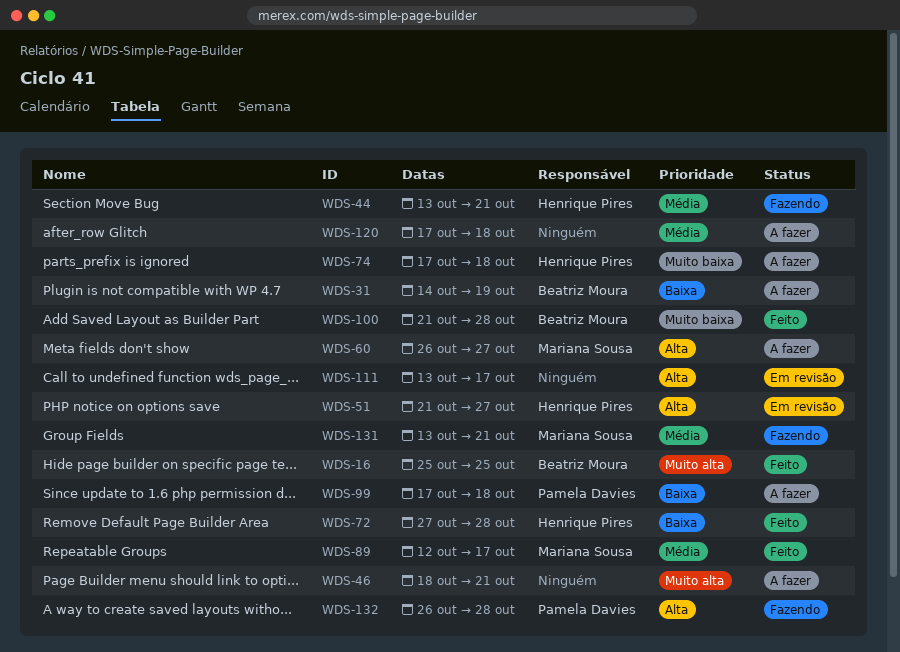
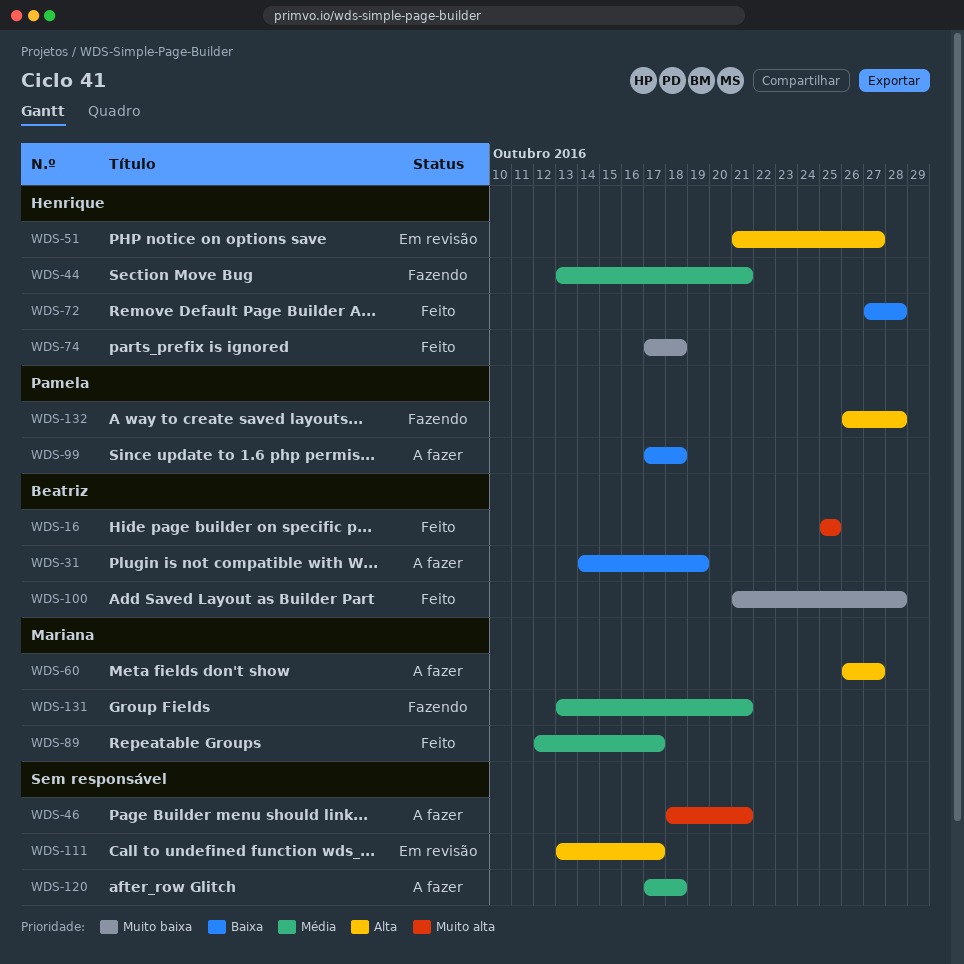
WDS-74, status: A fazer -> Feito

